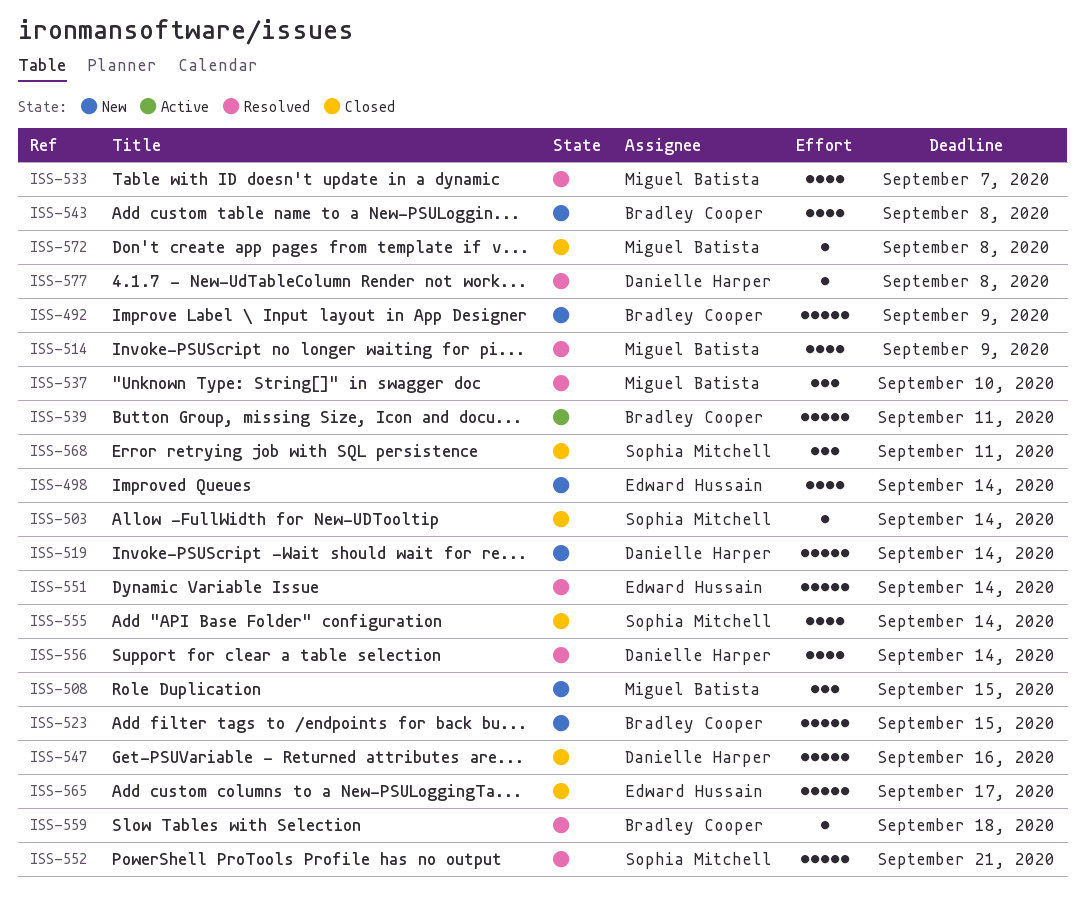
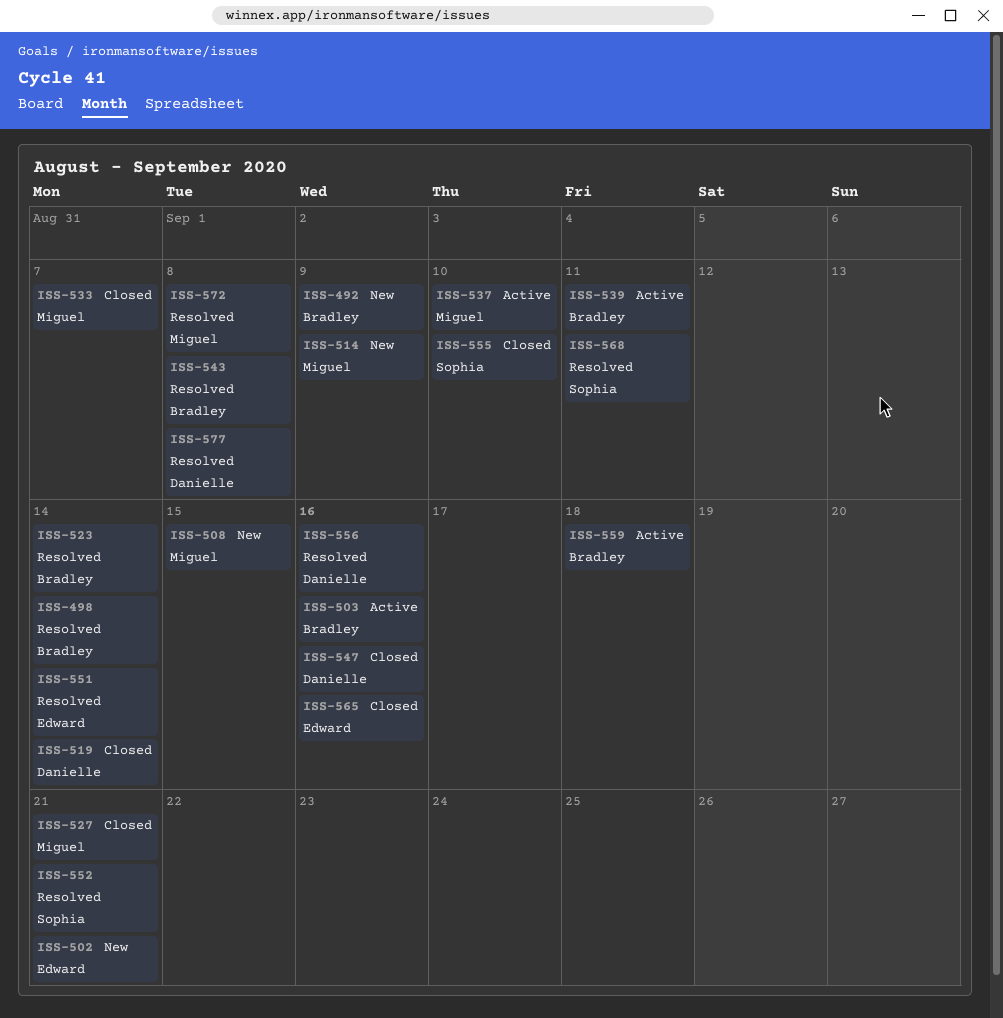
ISS-498, status: New -> Resolved
ISS-498, owner: Edward Hussain -> Bradley Cooper
ISS-502: none -> present
ISS-503, status: Closed -> Active
ISS-503, owner: Sophia Mitchell -> Bradley Cooper
ISS-503, due: Sep 14 -> Sep 16
ISS-514, status: Resolved -> New
ISS-519, status: New -> Closed
ISS-523, status: New -> Resolved
ISS-523, due: Sep 15 -> Sep 14
ISS-527: none -> present
ISS-533, status: Resolved -> Closed
ISS-537, status: Resolved -> Active
ISS-543, status: New -> Resolved
ISS-555, due: Sep 14 -> Sep 10
ISS-556, due: Sep 14 -> Sep 16
ISS-559, status: Resolved -> Active
ISS-565, due: Sep 17 -> Sep 16
ISS-568, status: Closed -> Resolved
ISS-572, status: Closed -> Resolved

